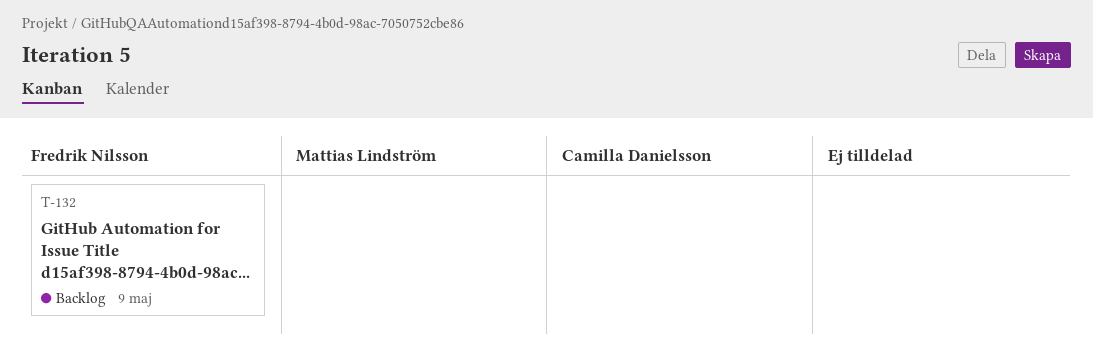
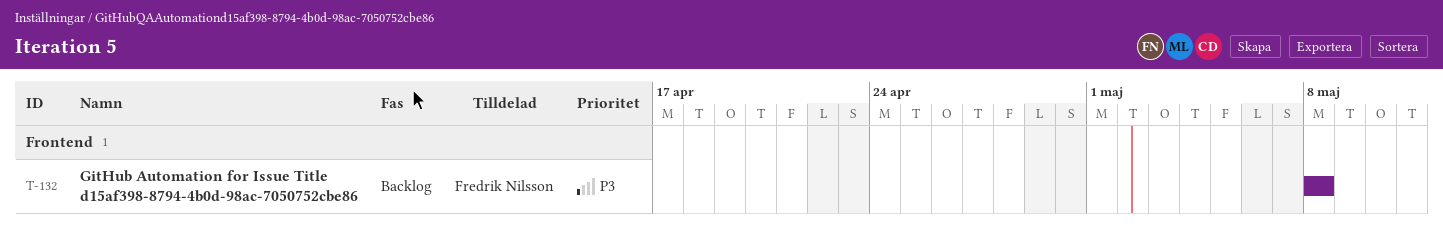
T-132, due: May 9 -> May 8

